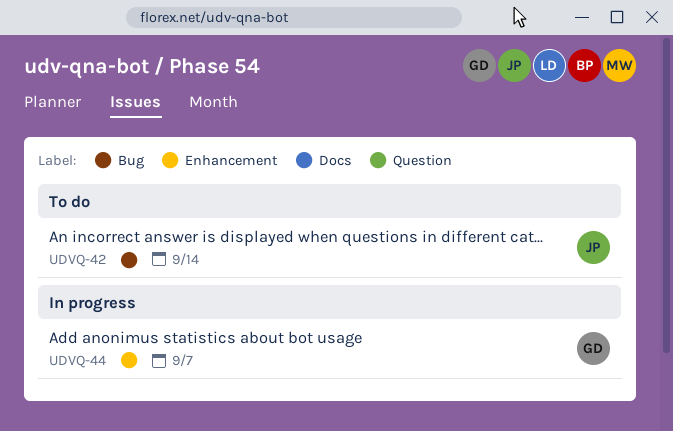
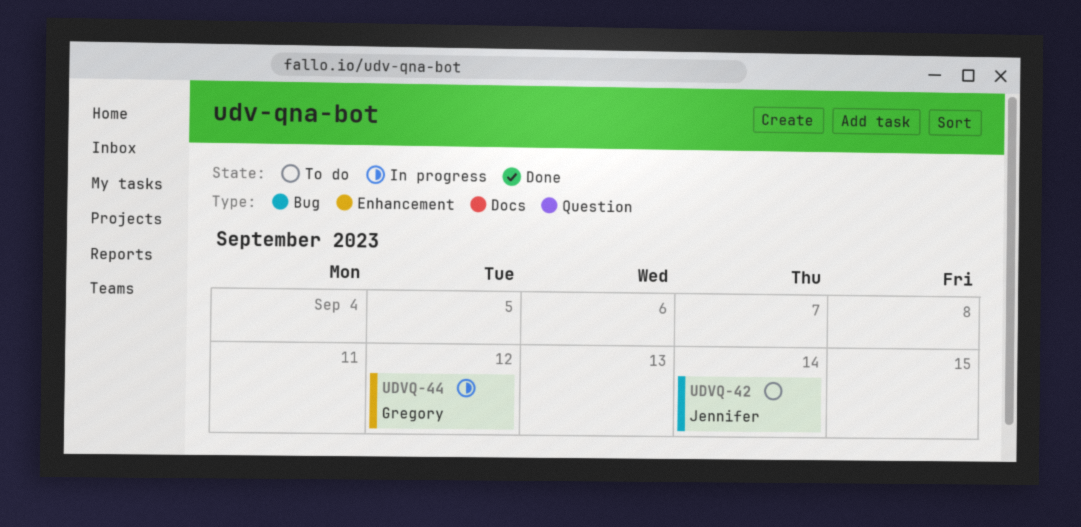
UDVQ-44, due: Sep 7 -> Sep 12

